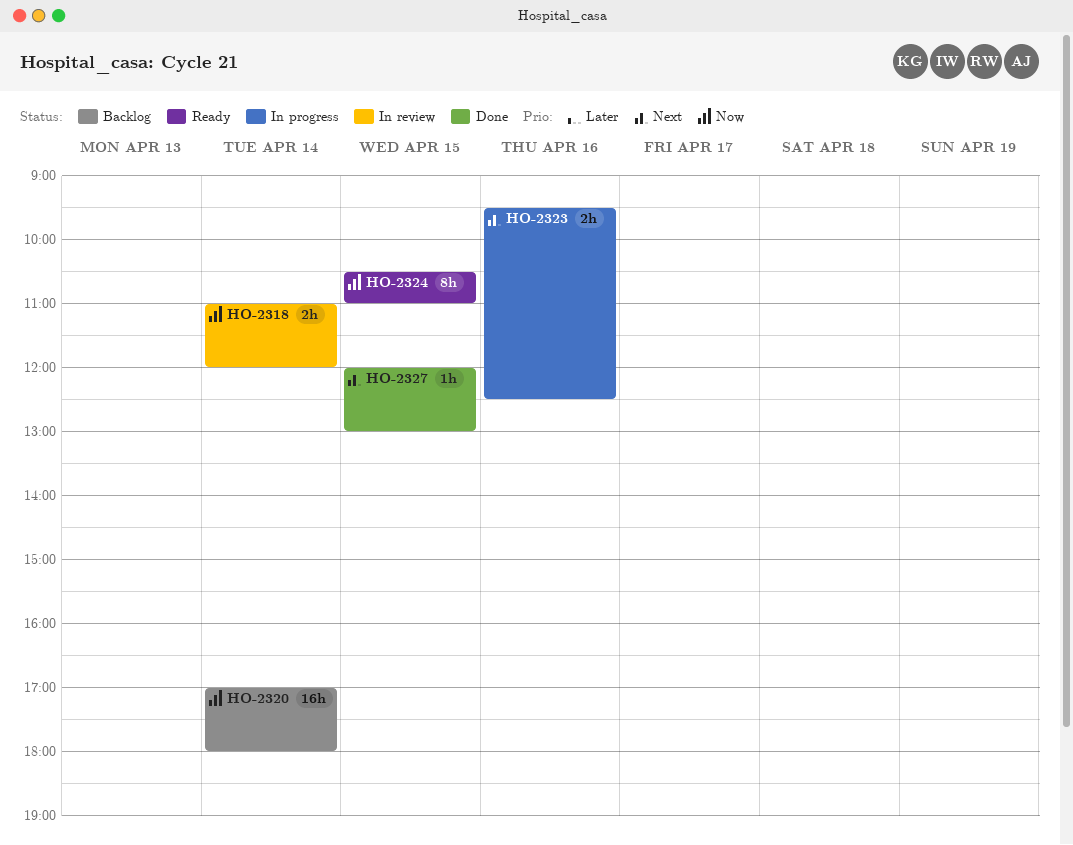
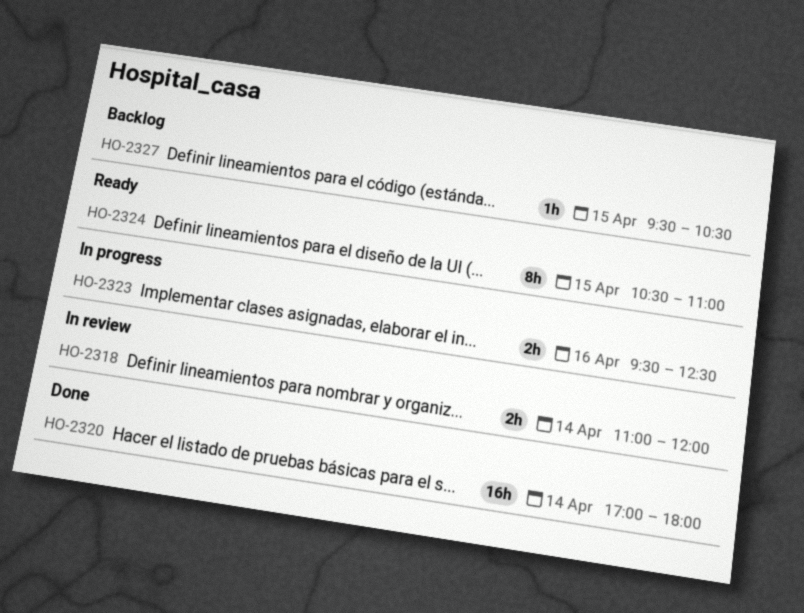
HO-2320, status: Backlog -> Done
HO-2327, status: Done -> Backlog
HO-2327, begins: 12:00 -> 09:30
HO-2327, ends: 13:00 -> 10:30

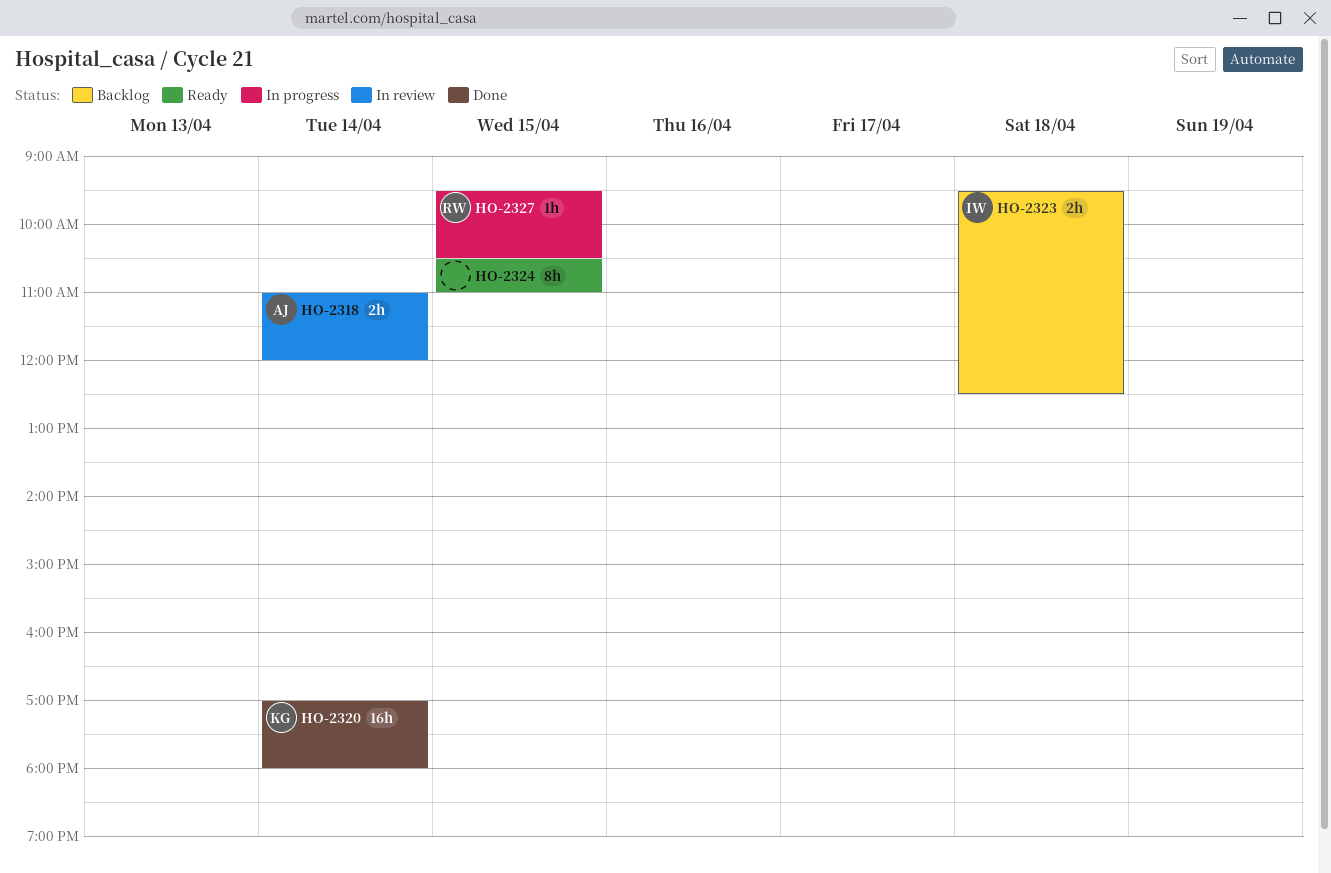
HO-2323, status: In progress -> Backlog
HO-2323, day: Apr 16 -> Apr 18
HO-2327, status: Backlog -> In progress

